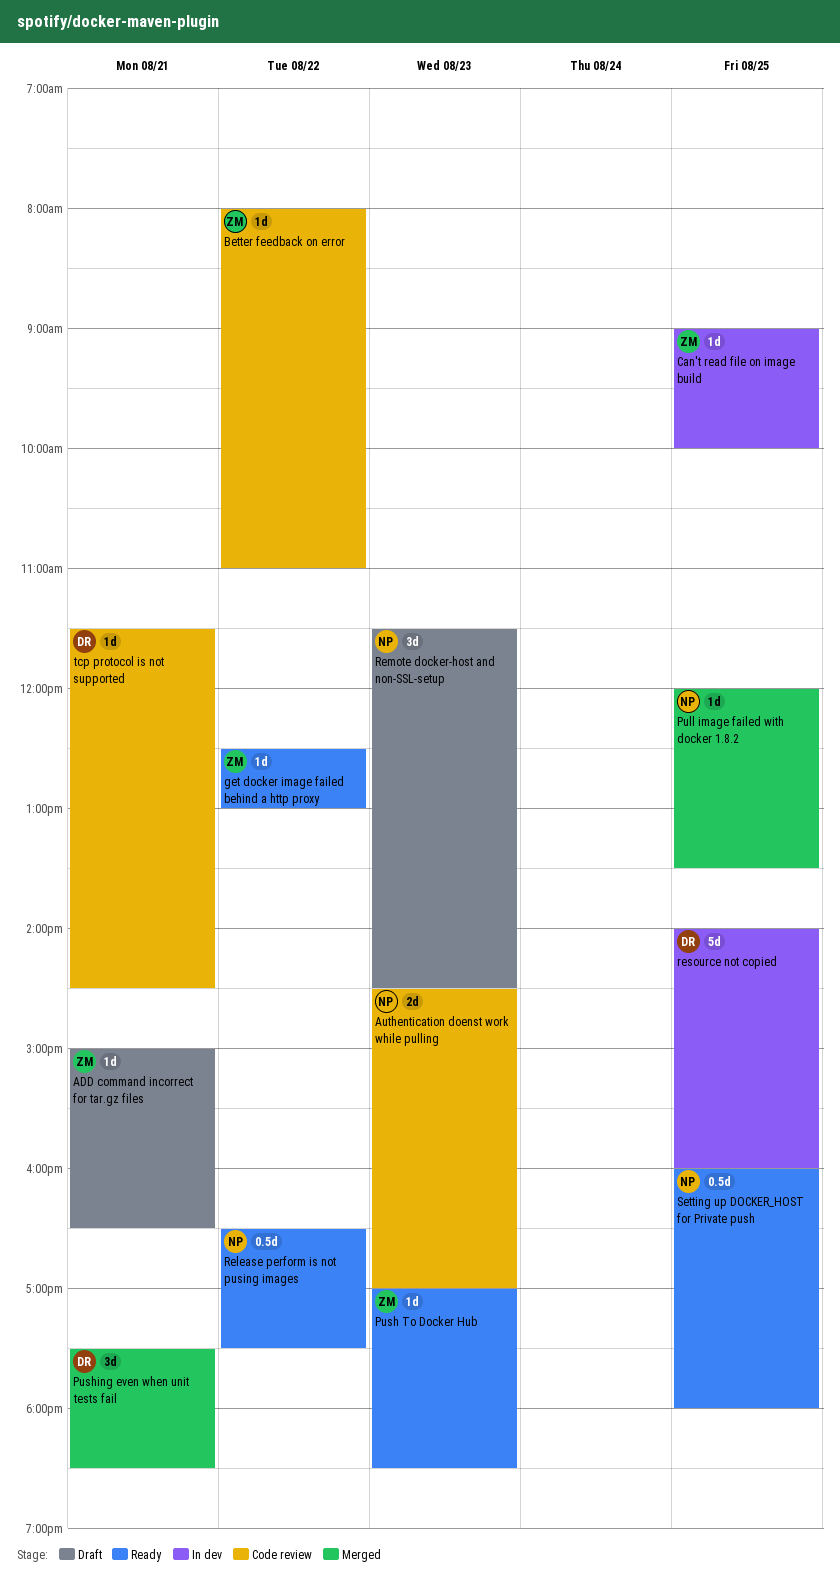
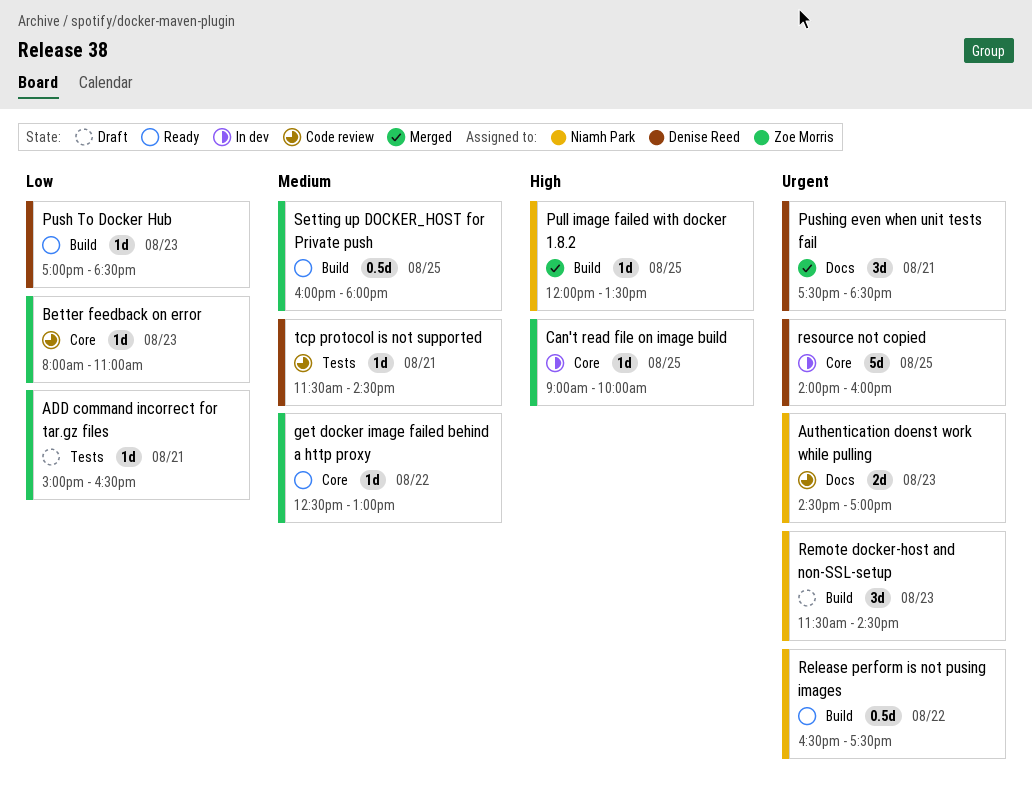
Better feedback on error, day: Aug 22 -> Aug 23
Push To Docker Hub, owner: Zoe Morris -> Denise Reed
Setting up DOCKER_HOST for Private push, owner: Niamh Park -> Zoe Morris

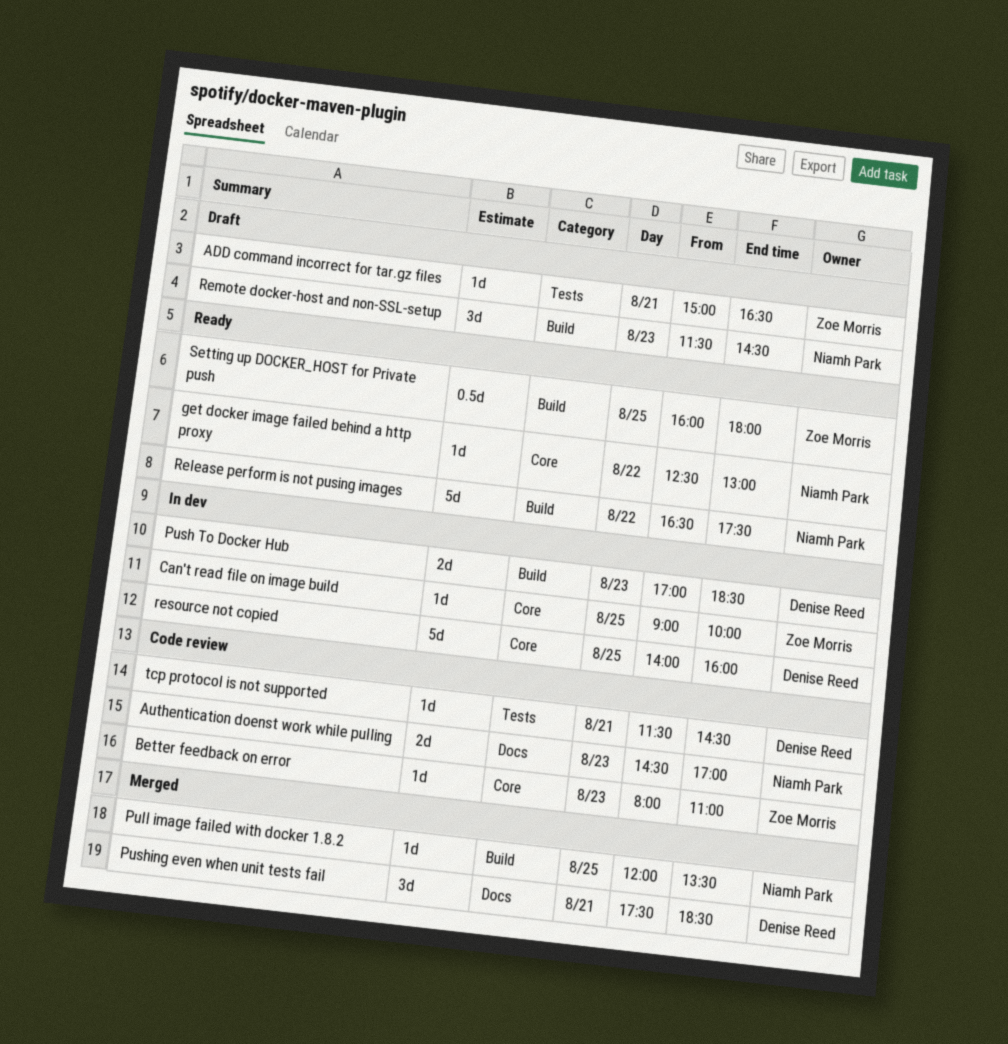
get docker image failed behind a http proxy, owner: Zoe Morris -> Niamh Park
Push To Docker Hub, status: Ready -> In dev
Push To Docker Hub, estimate: 1d -> 2d
Release perform is not pusing images, estimate: 0.5d -> 5d

